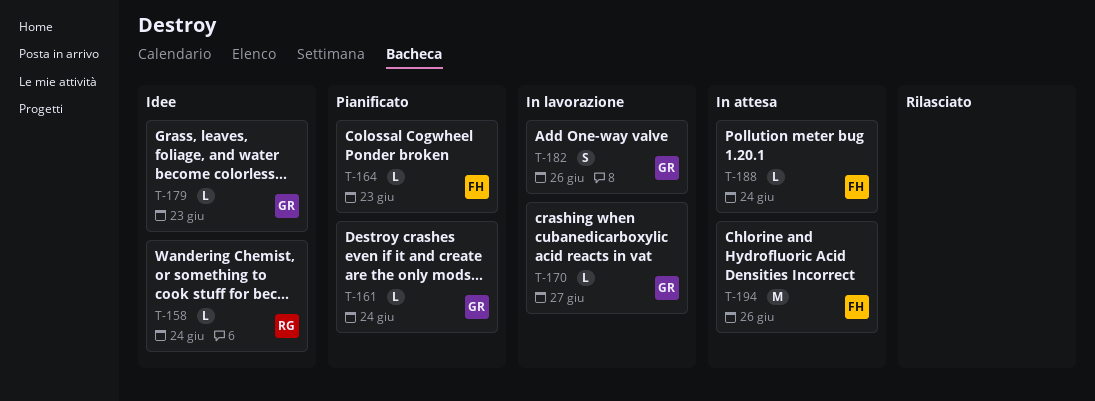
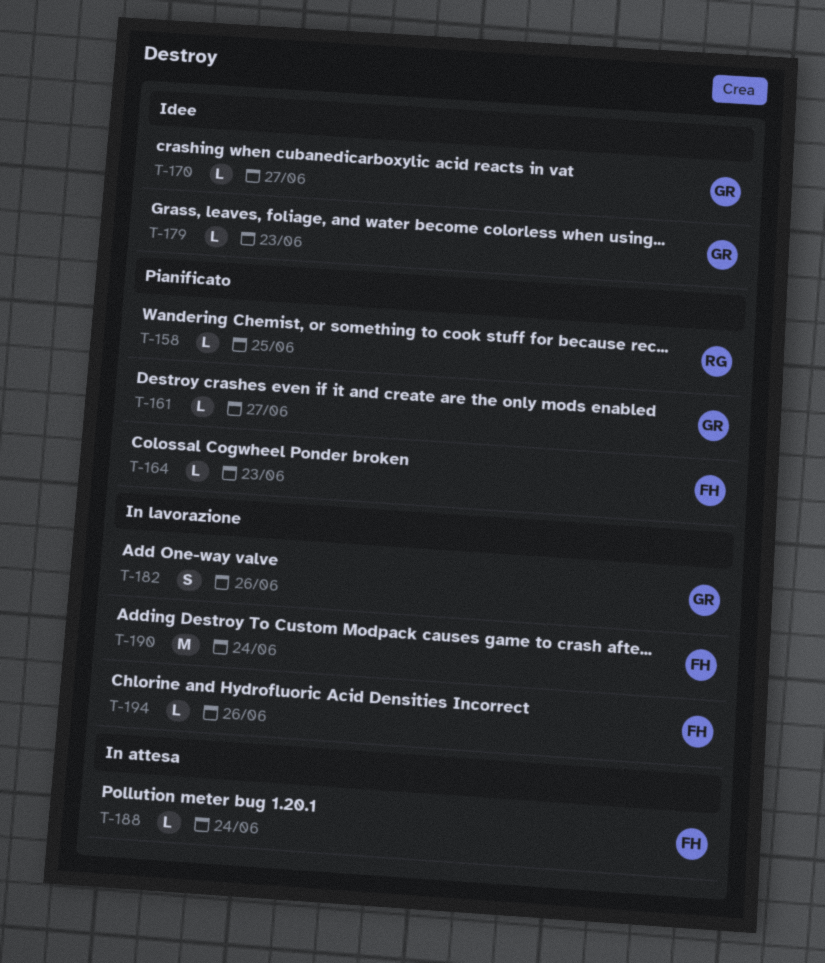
T-158, status: Idee -> Pianificato
T-158, due: Jun 24 -> Jun 25
T-161, due: Jun 24 -> Jun 27
T-170, status: In lavorazione -> Idee
T-190: none -> present
T-194, status: In attesa -> In lavorazione
T-194, estimate: M -> L

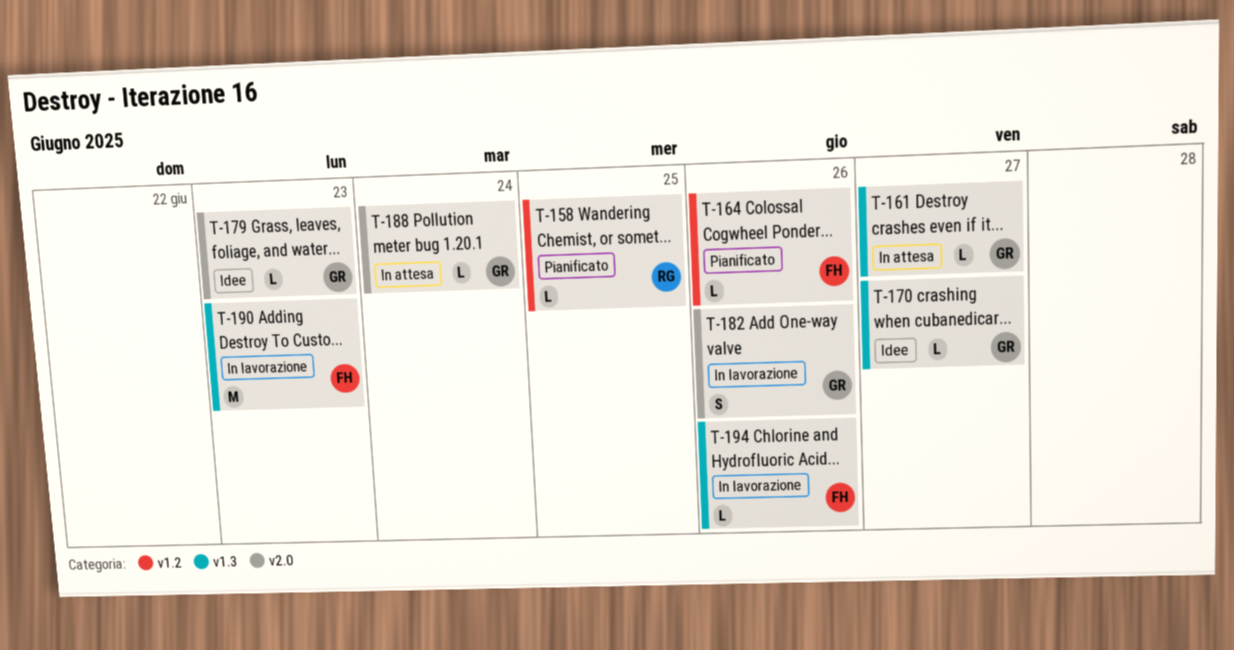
T-161, status: Pianificato -> In attesa
T-164, due: Jun 23 -> Jun 26
T-188, owner: FH -> GR
T-190, due: Jun 24 -> Jun 23

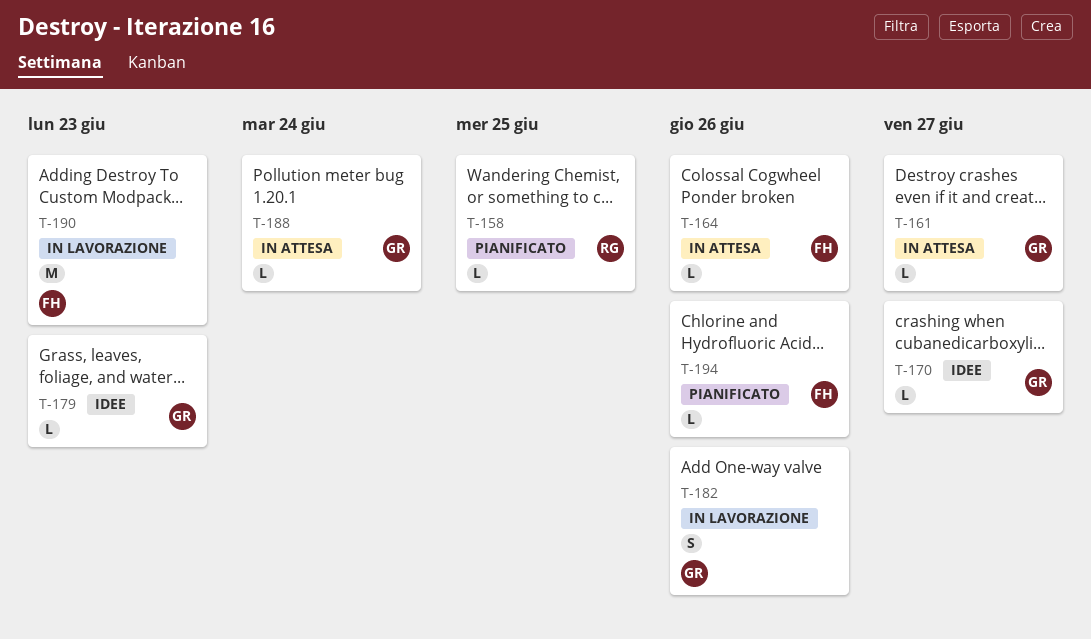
T-164, status: Pianificato -> In attesa
T-194, status: In lavorazione -> Pianificato

